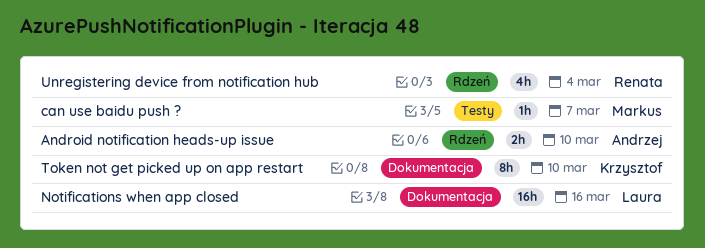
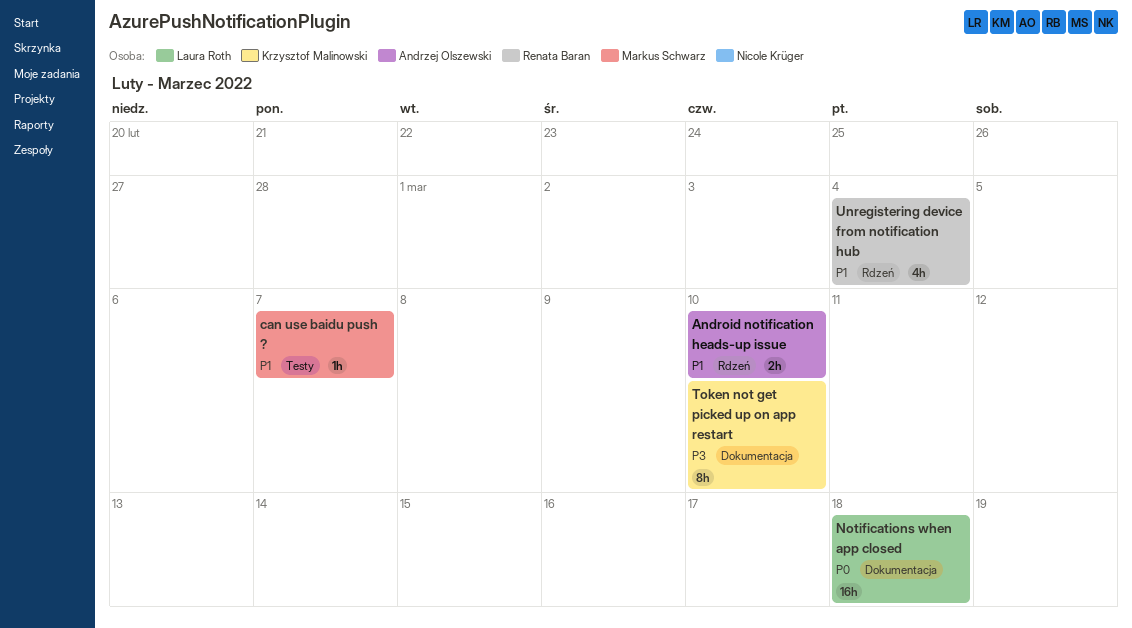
Notifications when app closed, due: Mar 16 -> Mar 18

